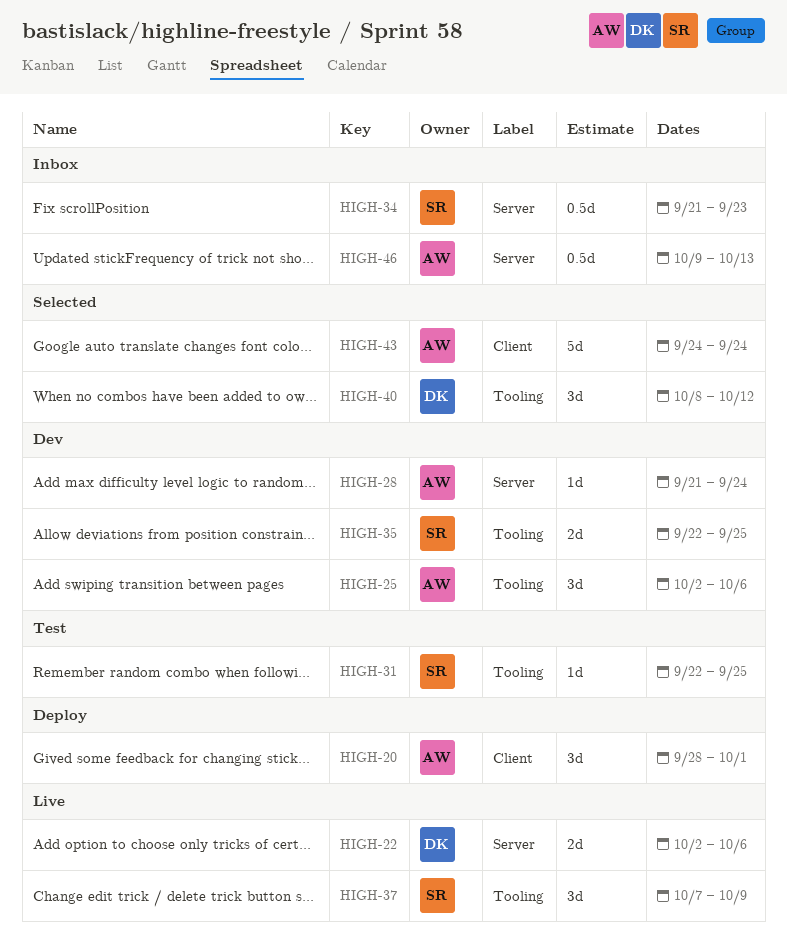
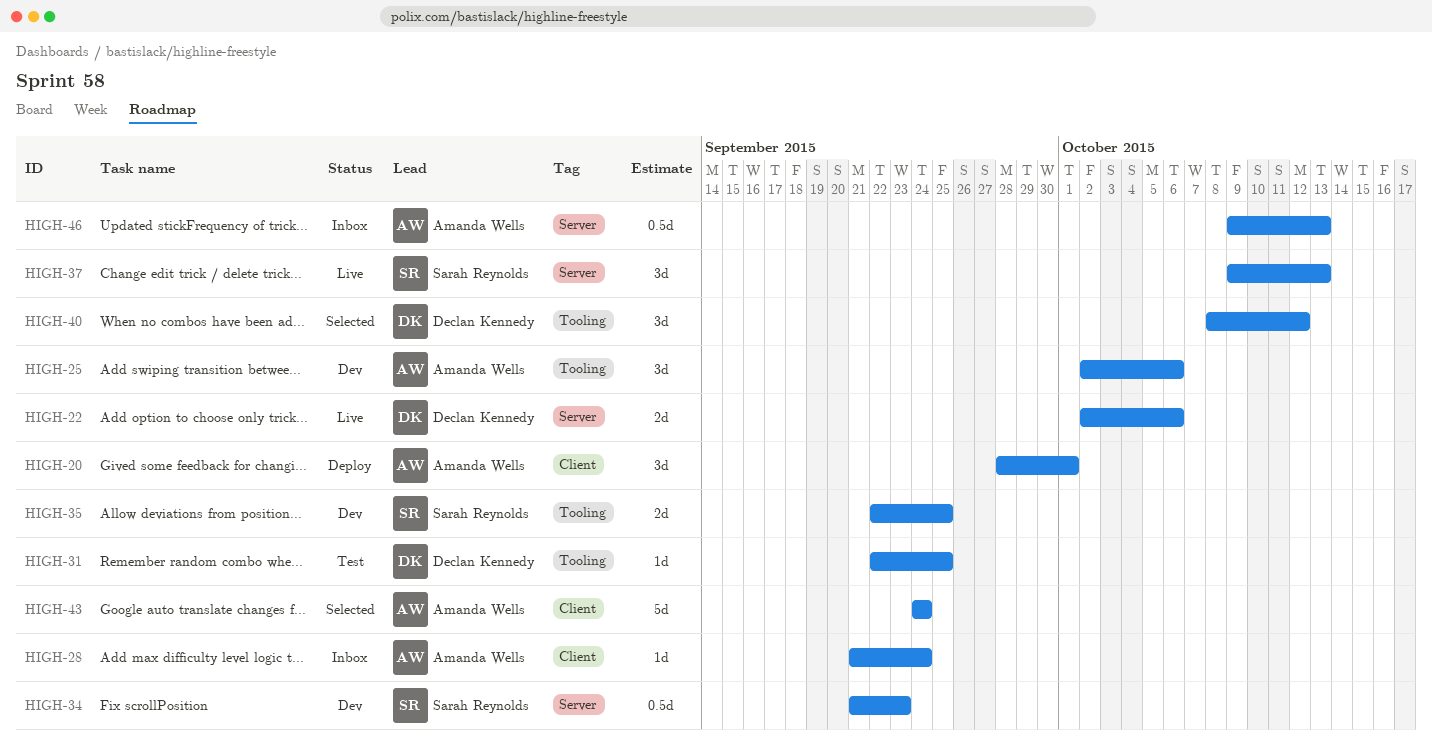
HIGH-28, status: Dev -> Inbox
HIGH-28, label: Server -> Client
HIGH-31, owner: Sarah Reynolds -> Declan Kennedy
HIGH-34, status: Inbox -> Dev
HIGH-37, label: Tooling -> Server
HIGH-37, start: Oct 7 -> Oct 9
HIGH-37, due: Oct 9 -> Oct 13

